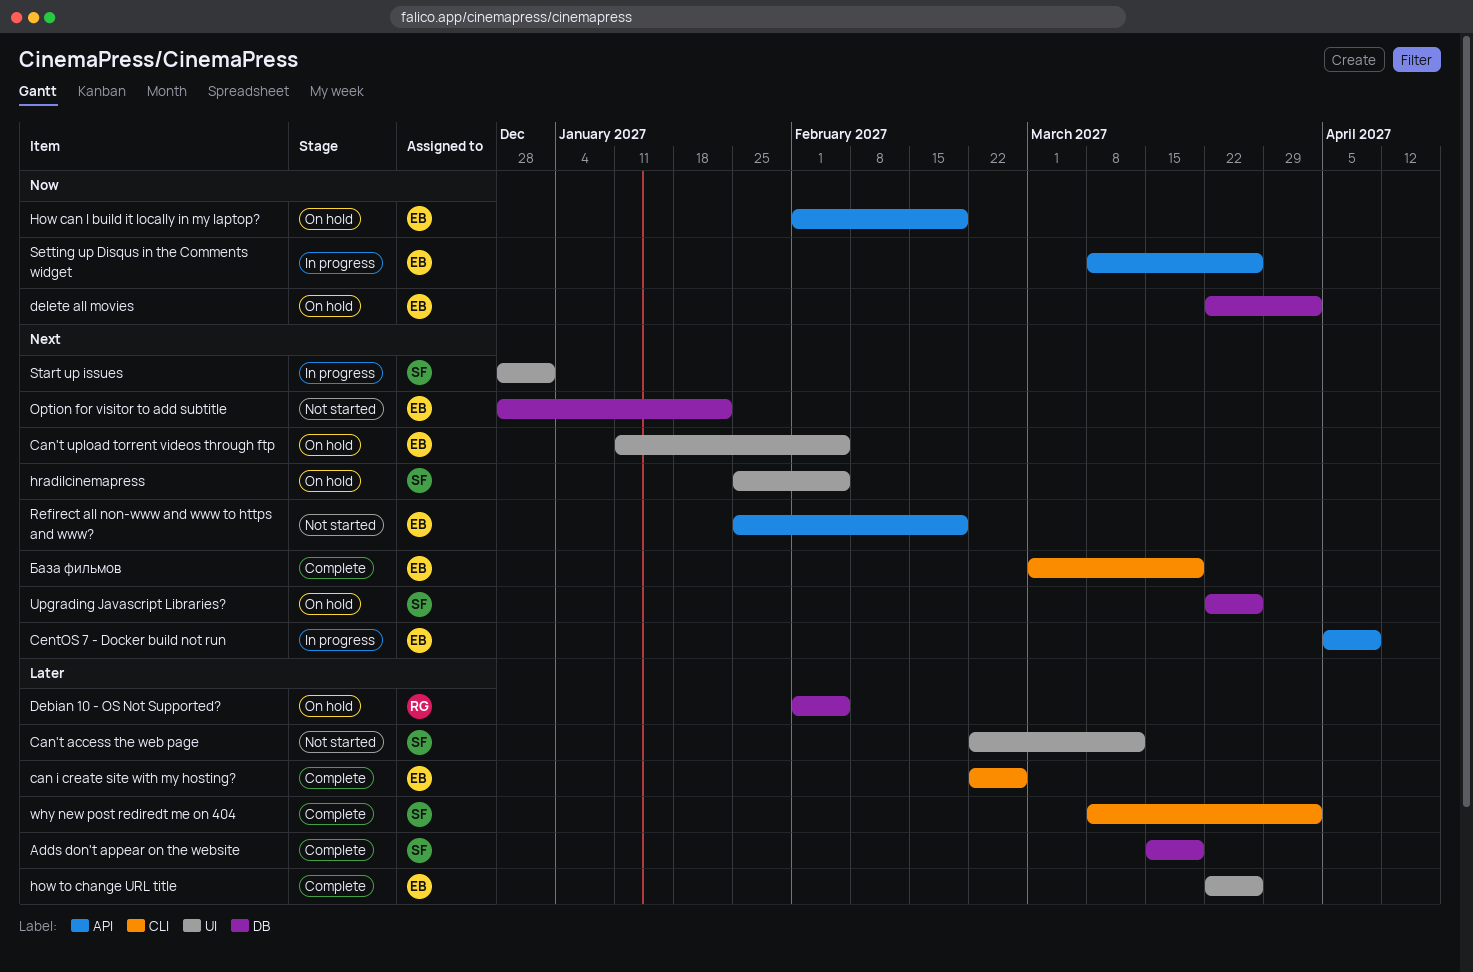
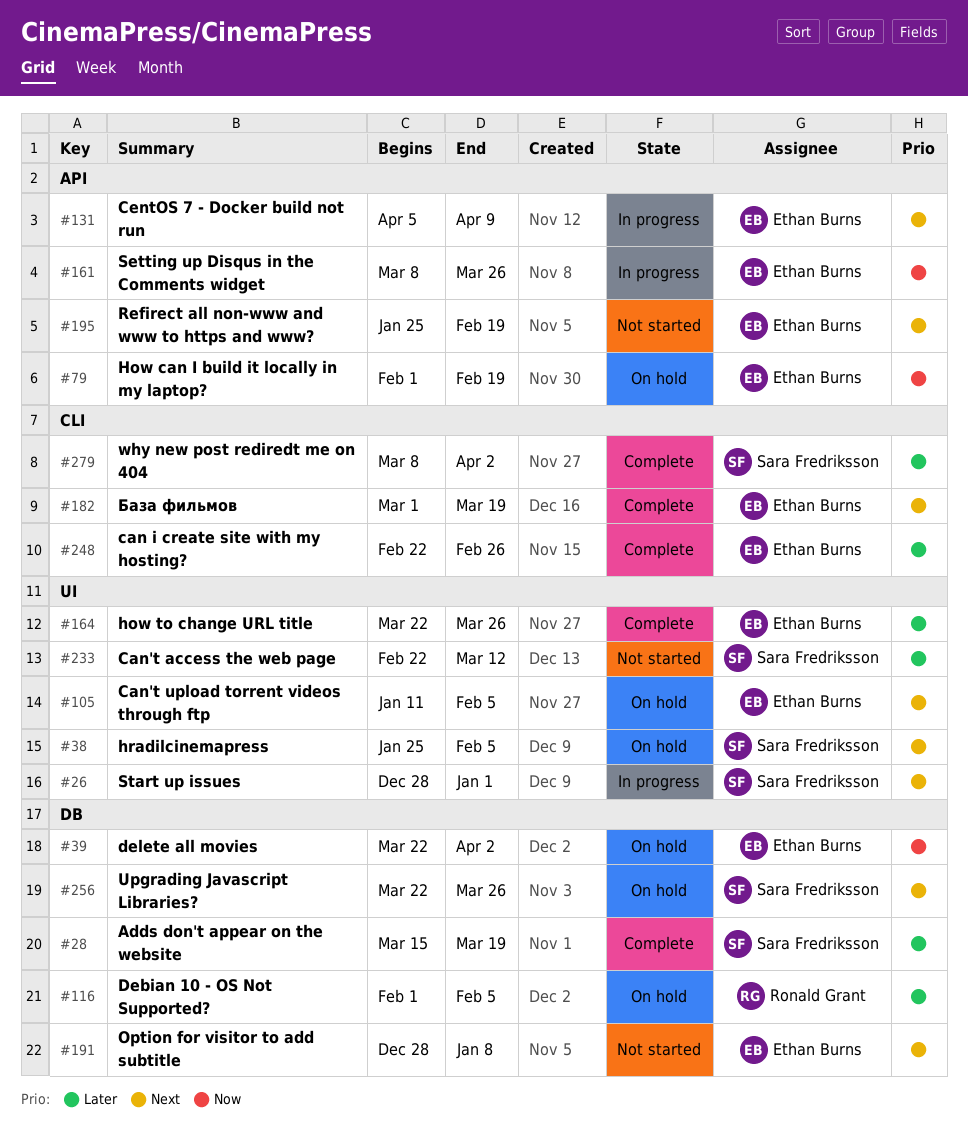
Option for visitor to add subtitle, due: Jan 22 -> Jan 8

